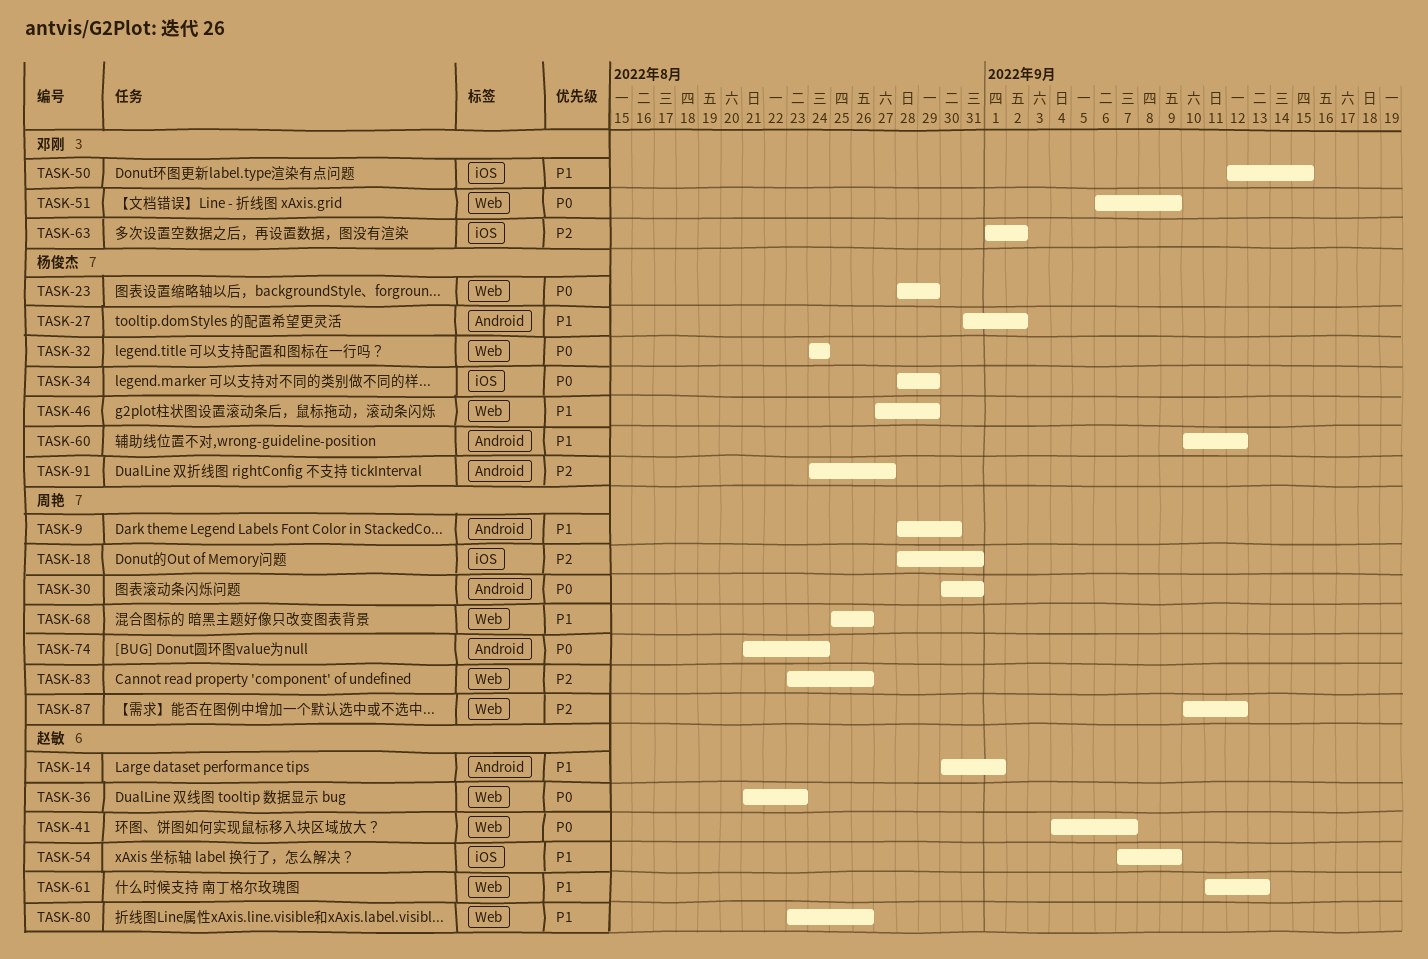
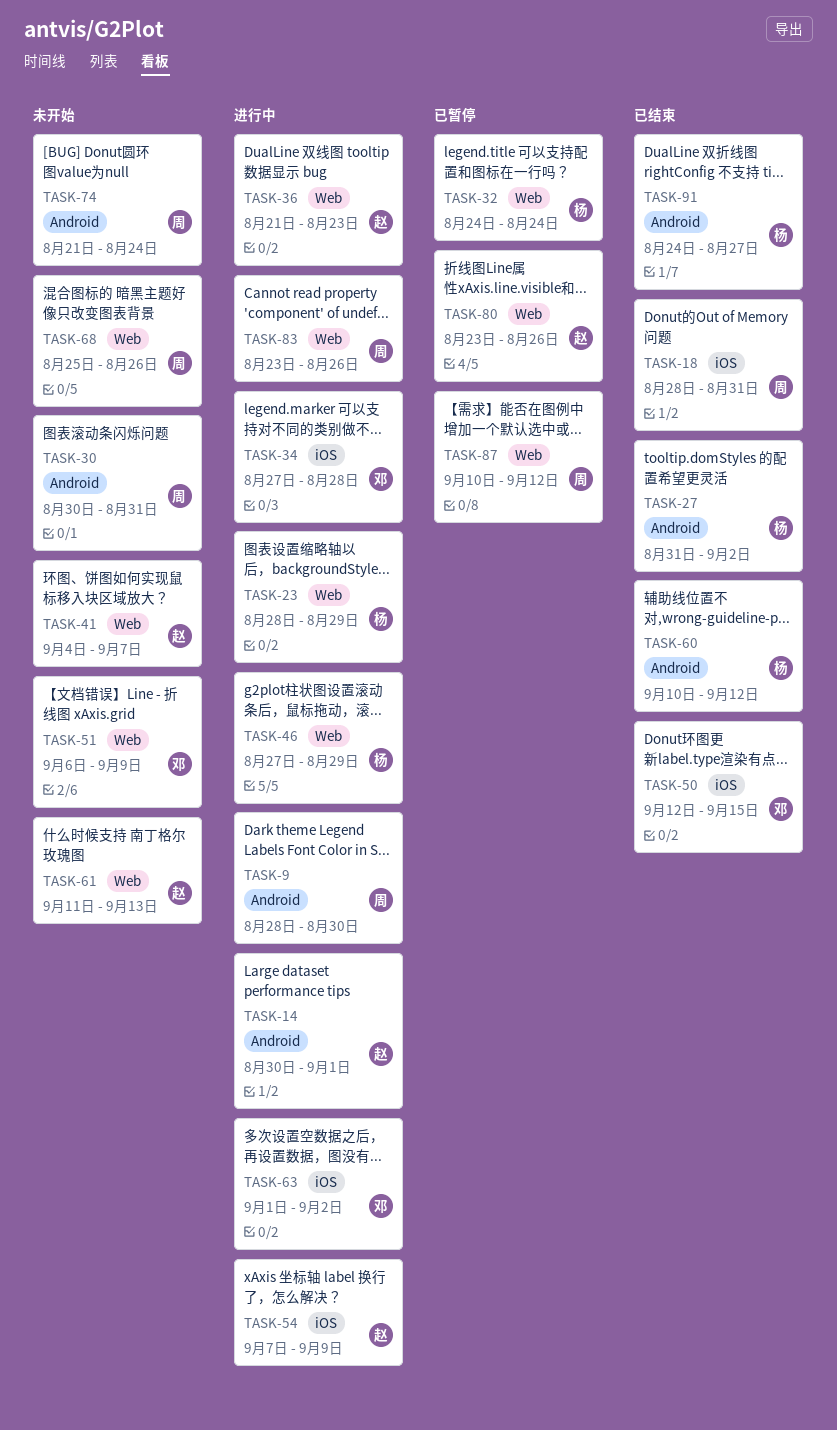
TASK-34, owner: 杨俊杰 -> 邓刚
TASK-34, start: Aug 28 -> Aug 27
TASK-34, due: Aug 29 -> Aug 28

